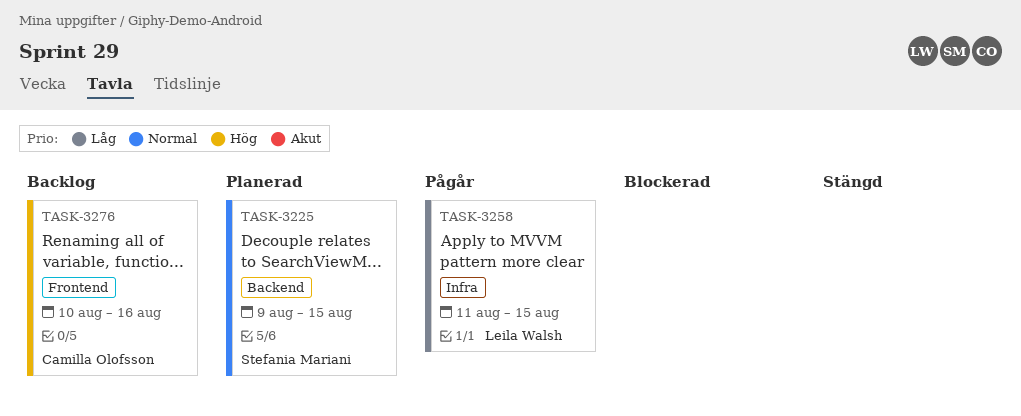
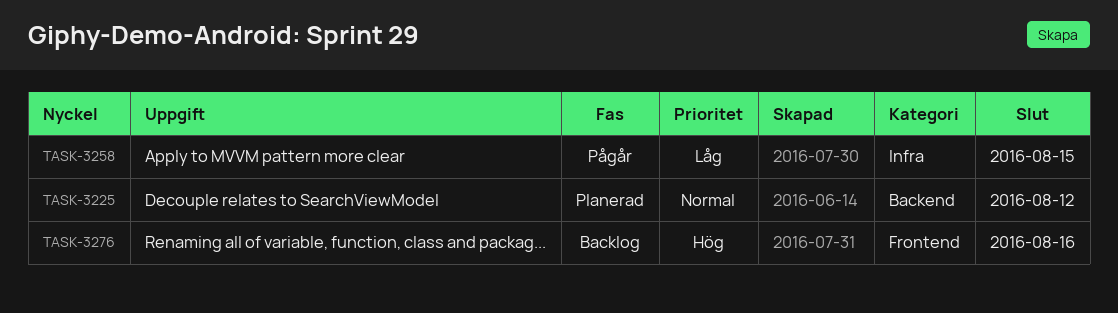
TASK-3225, due: Aug 15 -> Aug 12

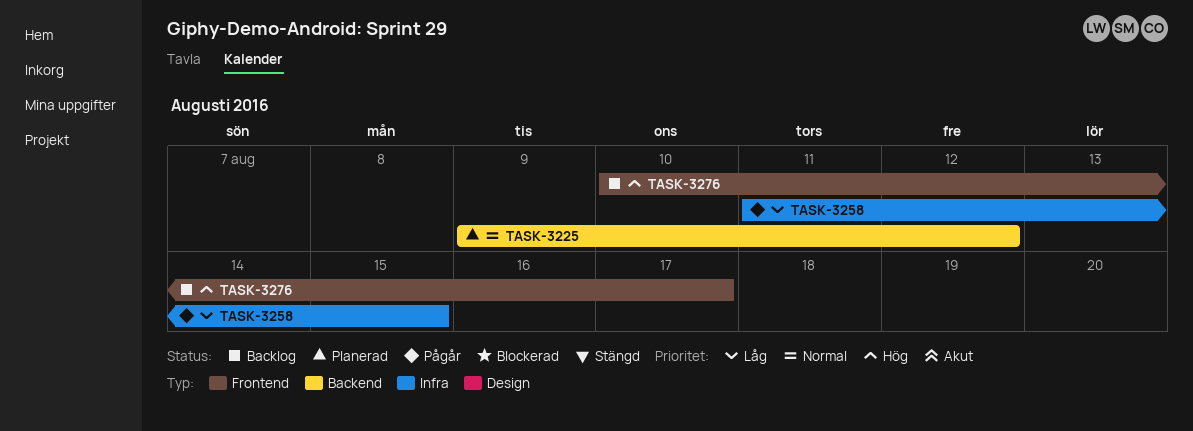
TASK-3276, due: Aug 16 -> Aug 17

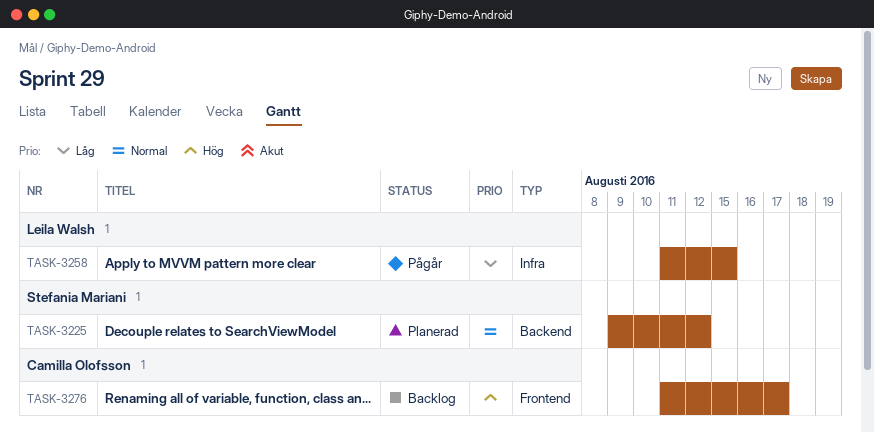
TASK-3276, start: Aug 10 -> Aug 11

